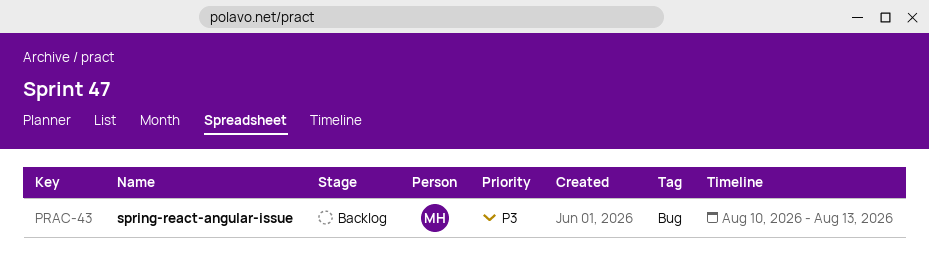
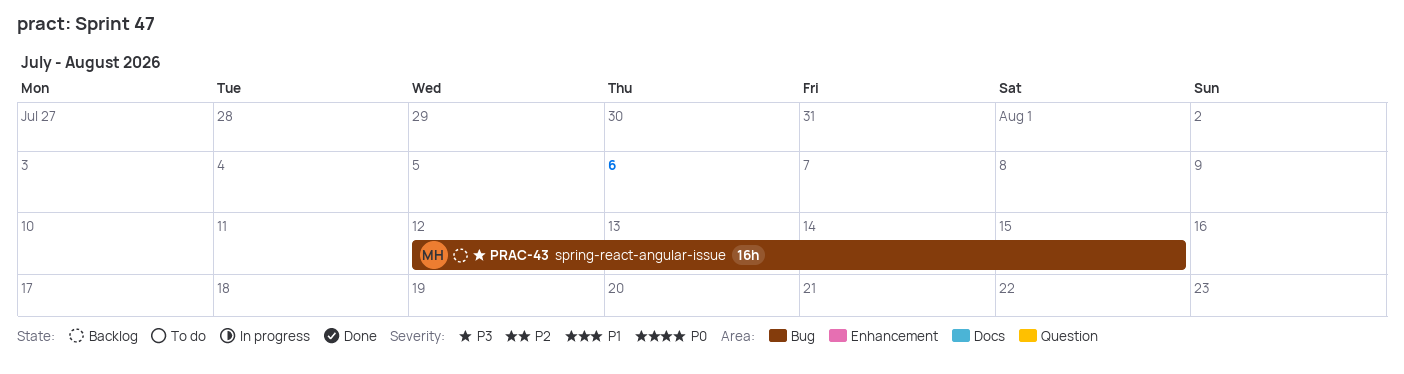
PRAC-43, start: Aug 10 -> Aug 12
PRAC-43, due: Aug 13 -> Aug 15

